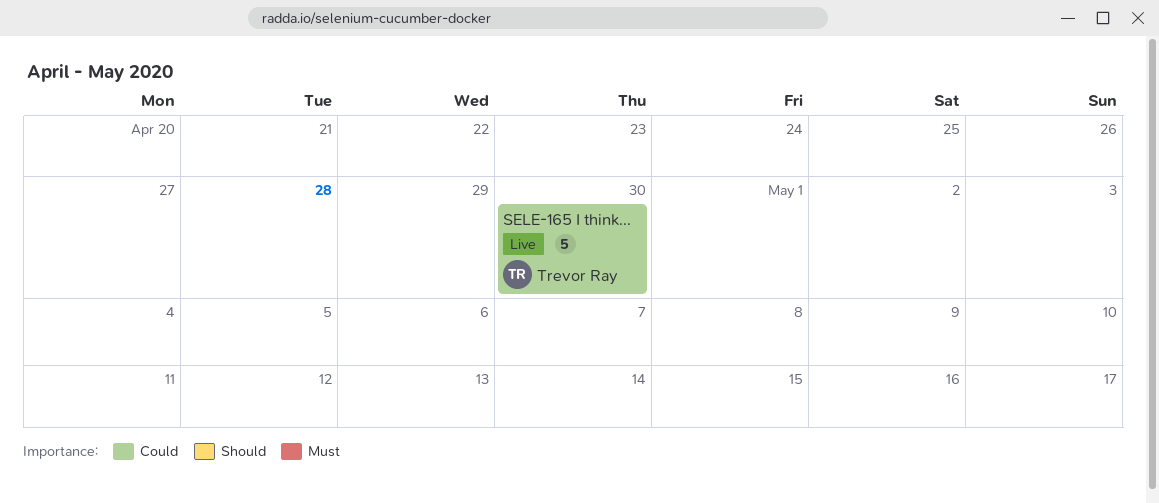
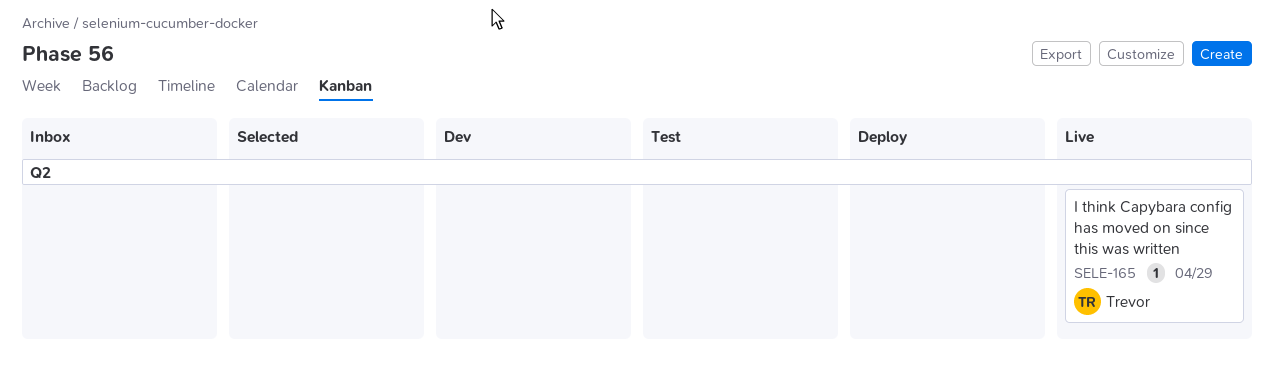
SELE-165, estimate: 5 -> 1
SELE-165, due: Apr 30 -> Apr 29

